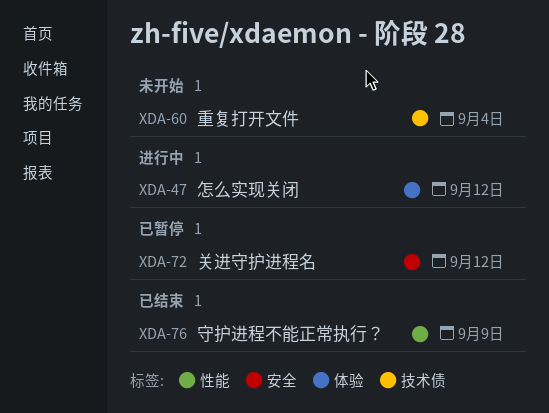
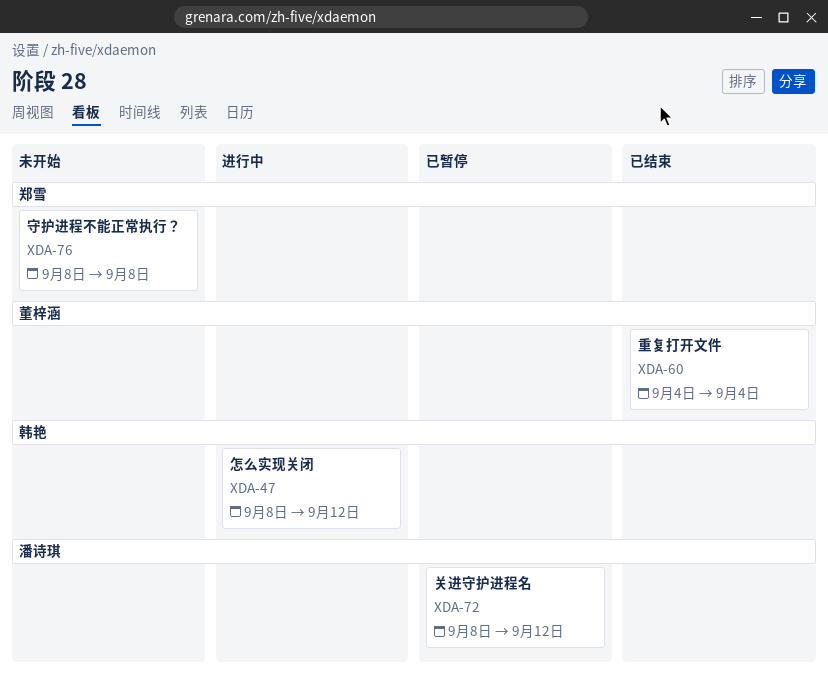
XDA-60, status: 未开始 -> 已结束
XDA-76, status: 已结束 -> 未开始
XDA-76, due: Sep 9 -> Sep 8

